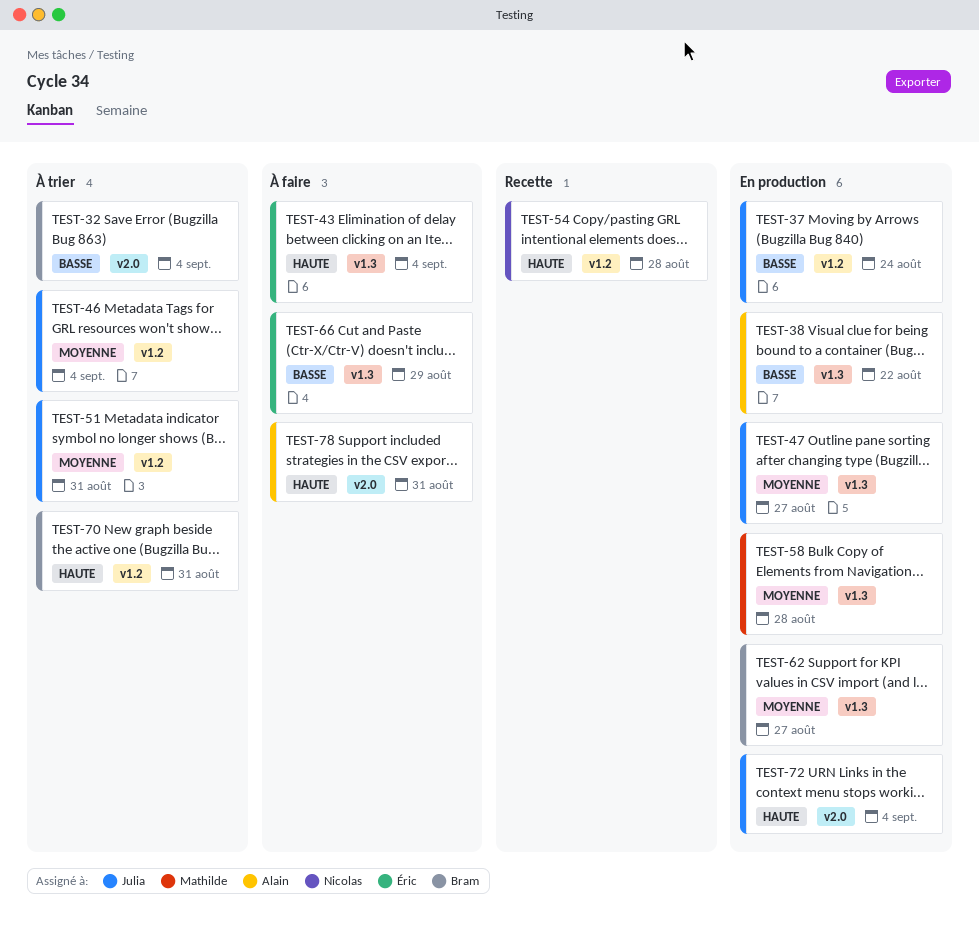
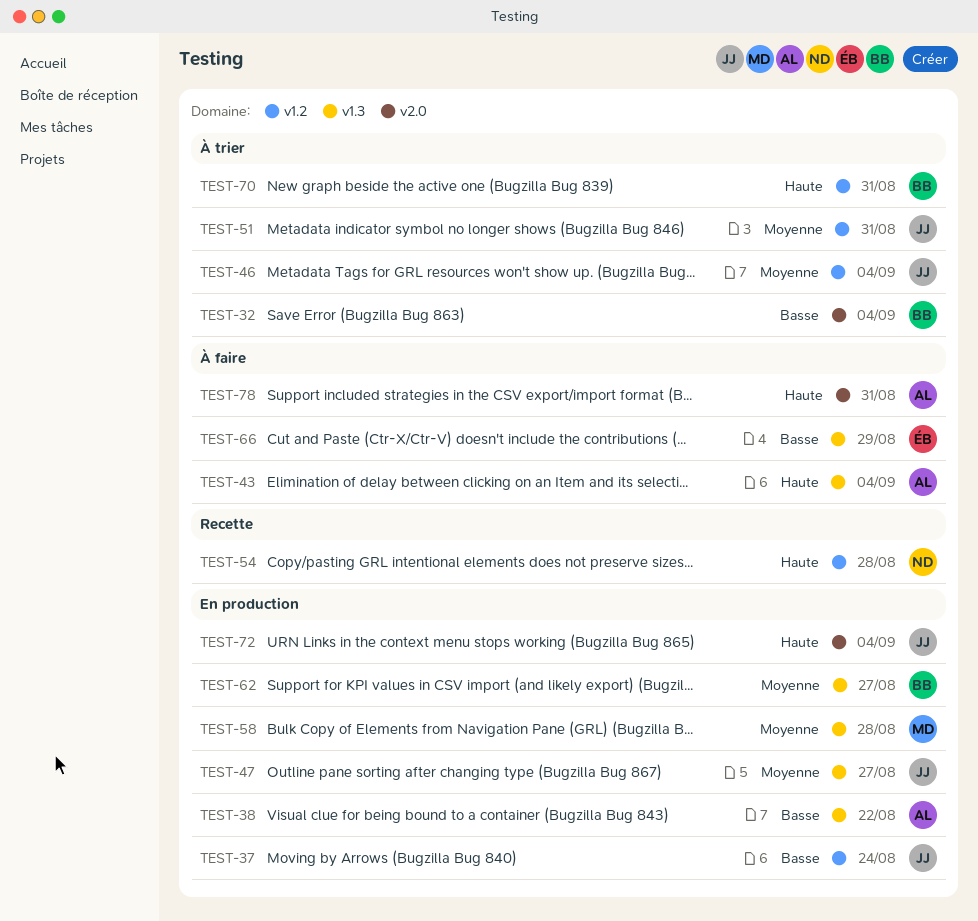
TEST-43, owner: Éric -> Alain

